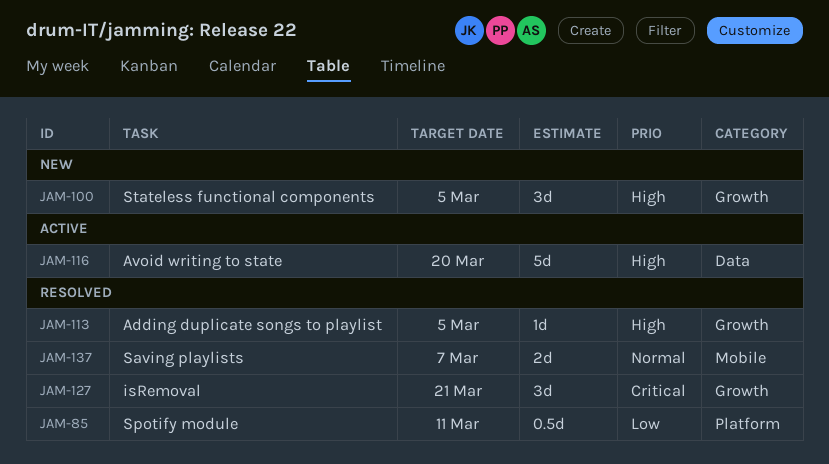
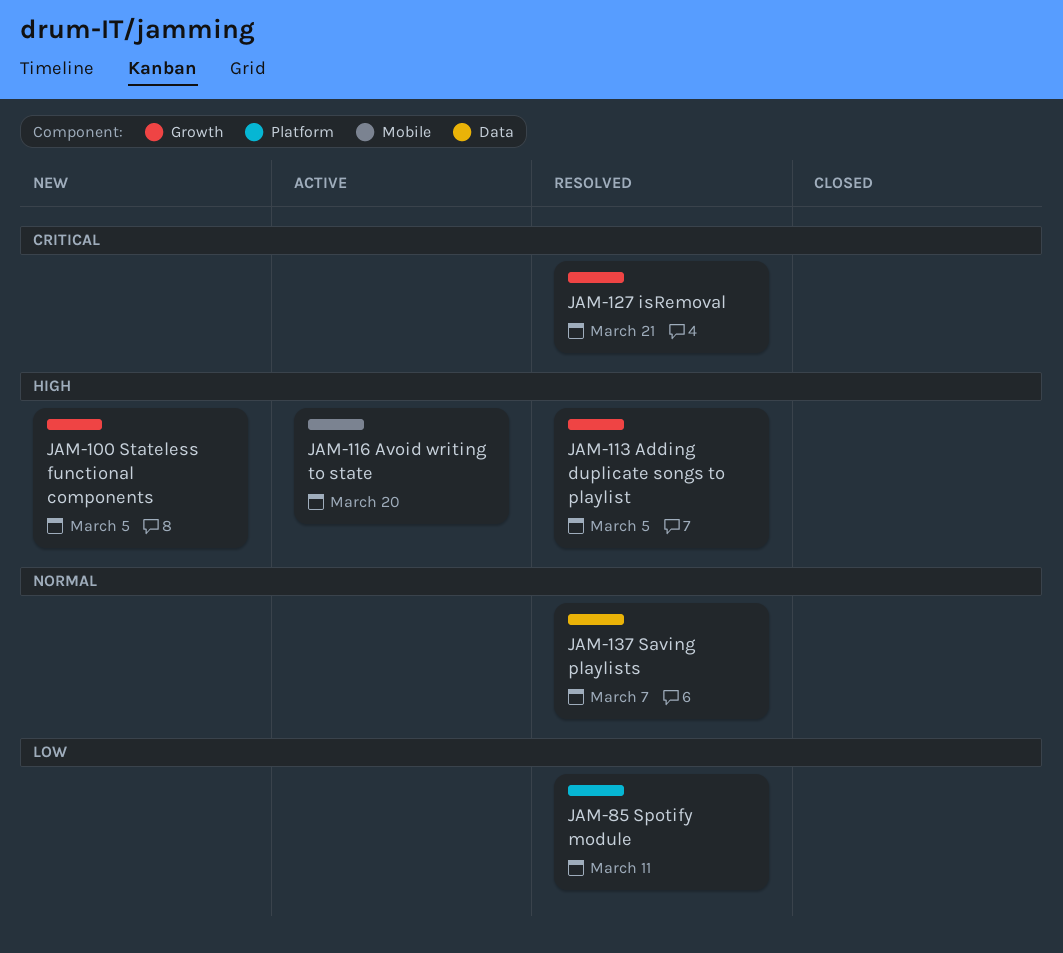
JAM-116, label: Data -> Mobile
JAM-137, label: Mobile -> Data

